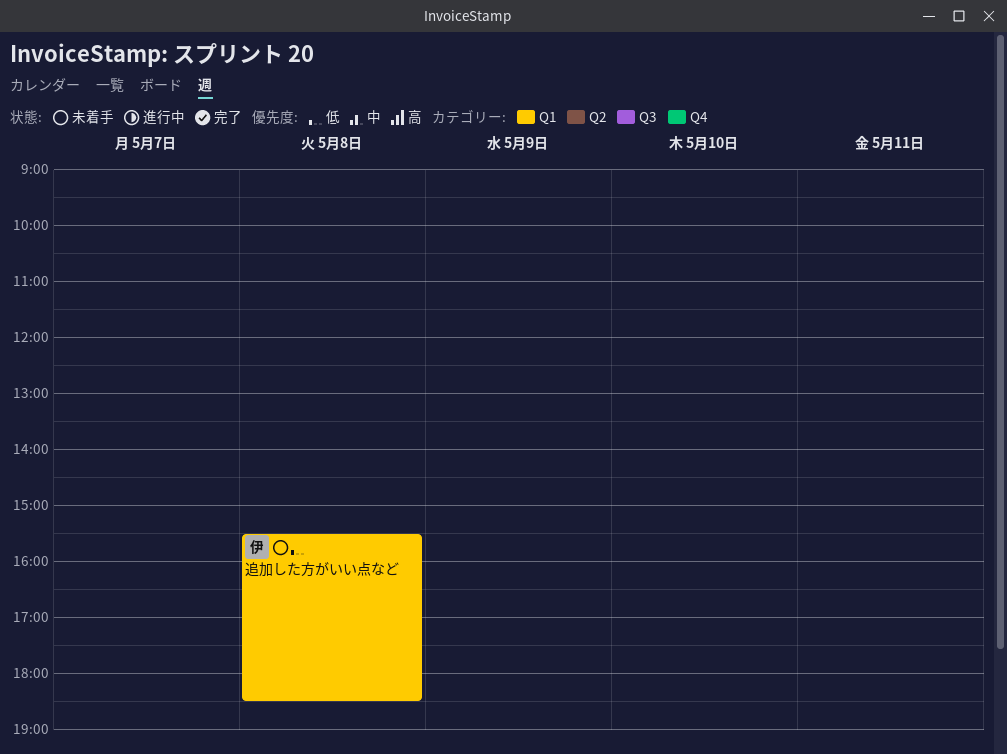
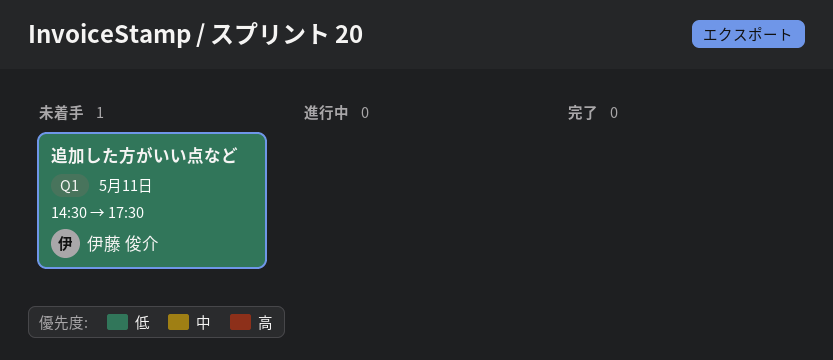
追加した方がいい点など, day: May 8 -> May 11
追加した方がいい点など, begins: 15:30 -> 14:30
追加した方がいい点など, ends: 18:30 -> 17:30

